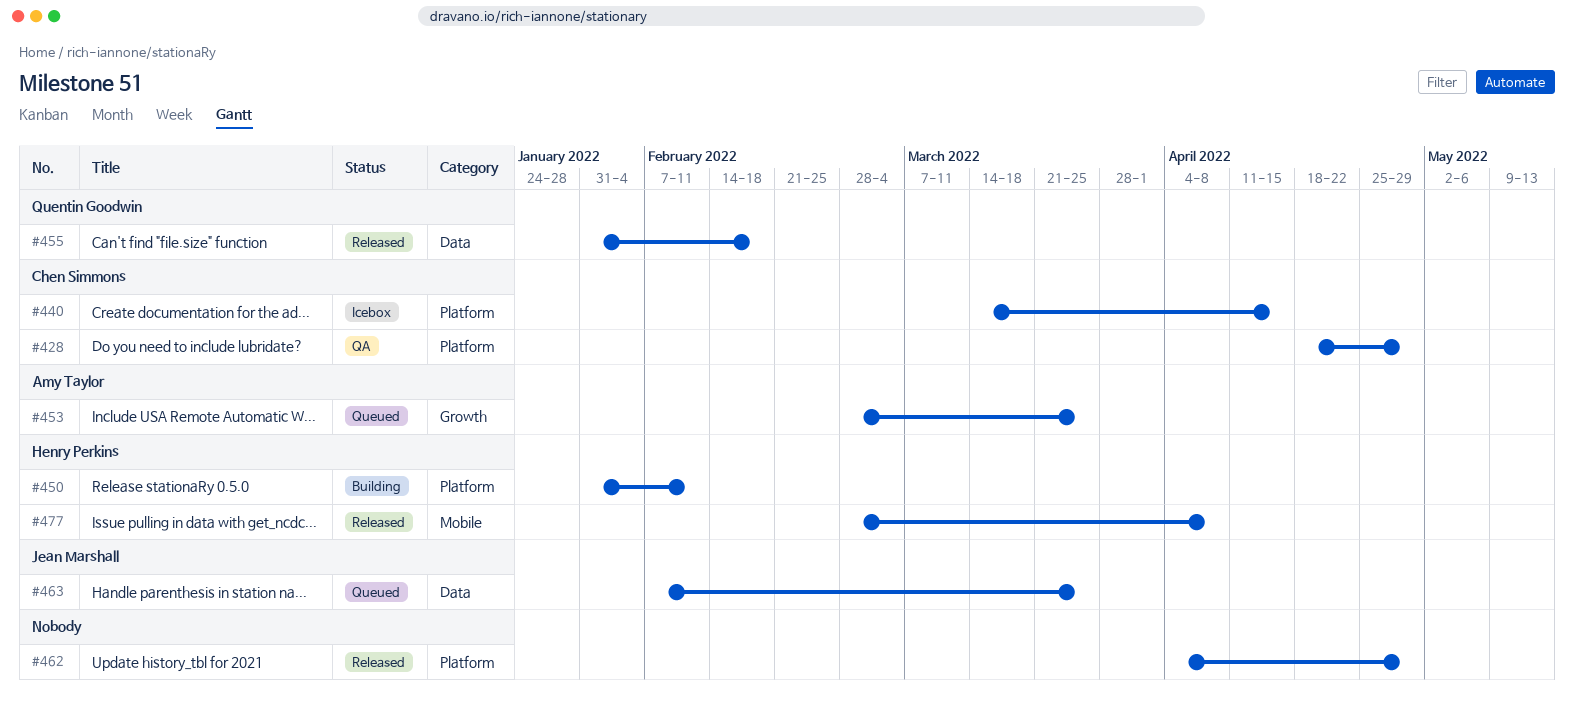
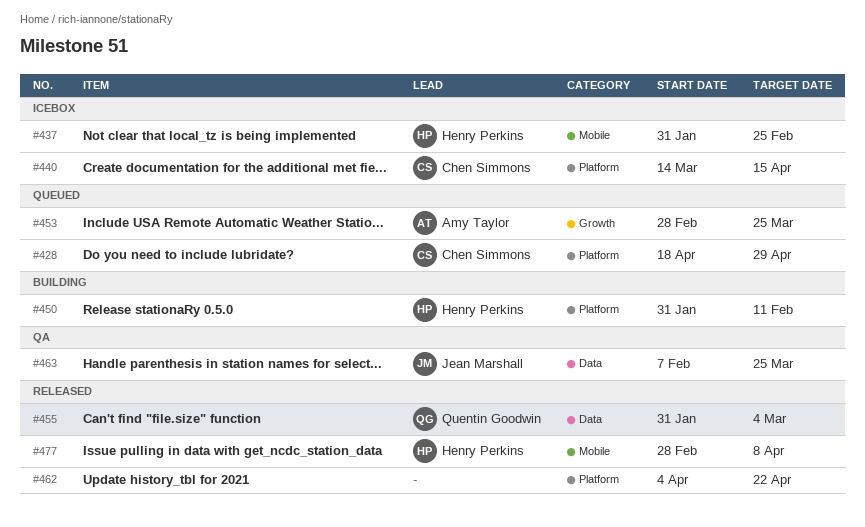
#428, status: QA -> Queued
#437: none -> present
#455, due: Feb 18 -> Mar 4
#462, due: Apr 29 -> Apr 22
#463, status: Queued -> QA

